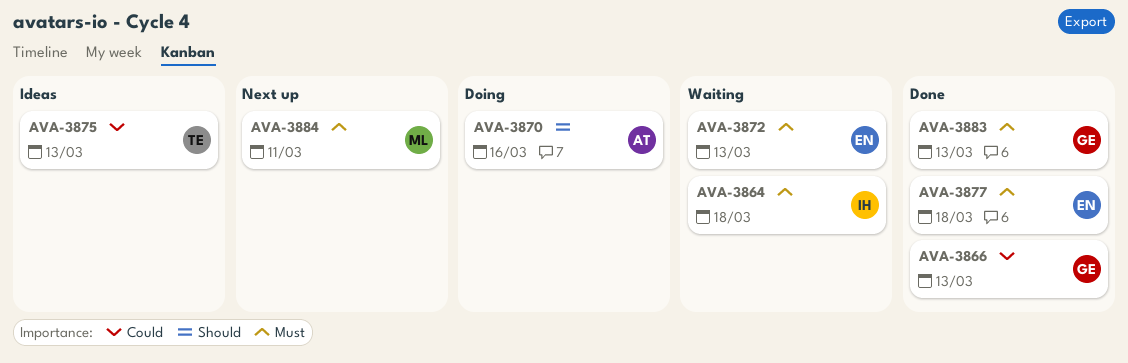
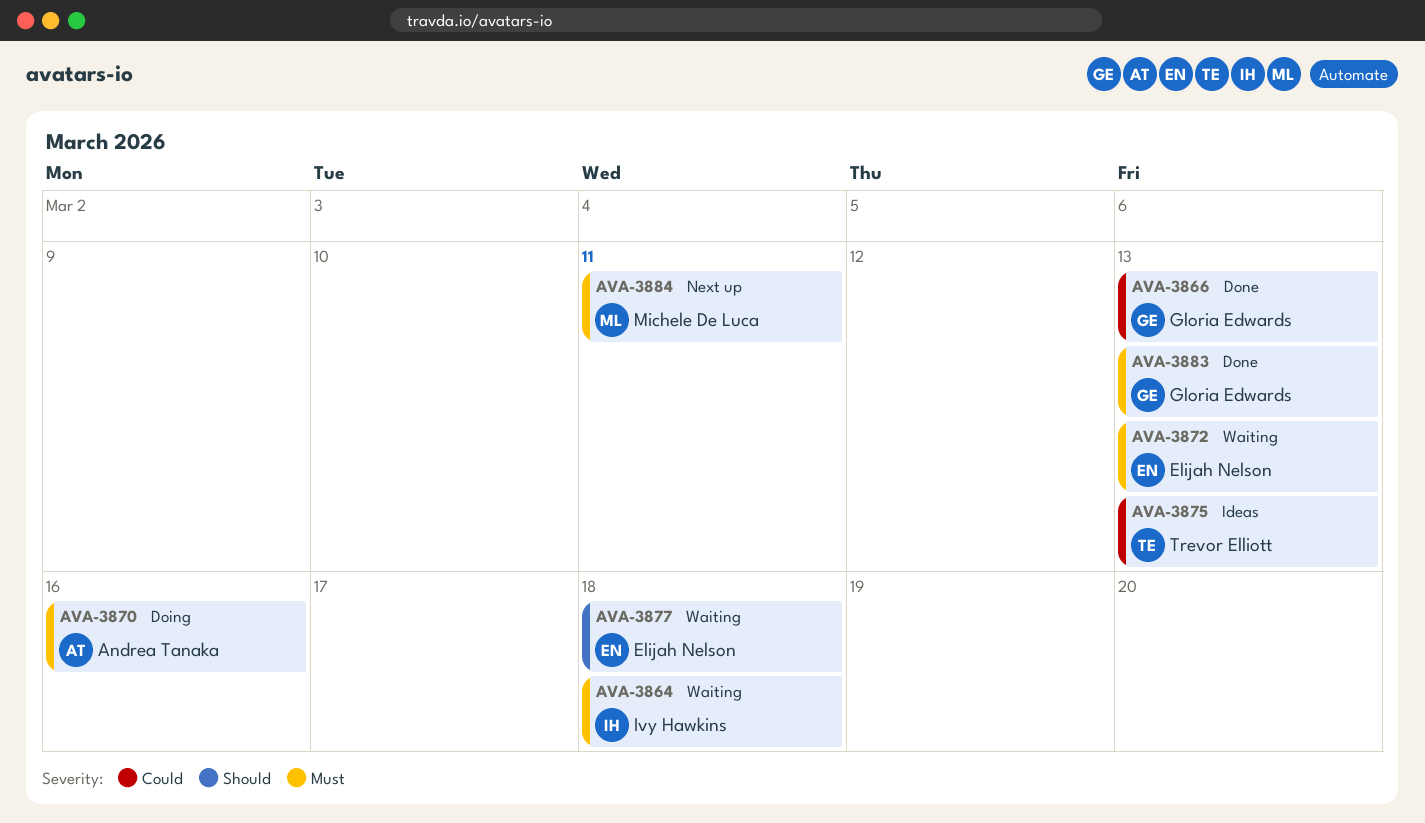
AVA-3870, priority: Should -> Must
AVA-3877, status: Done -> Waiting
AVA-3877, priority: Must -> Should

